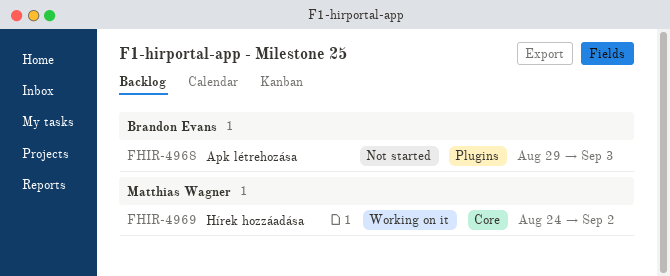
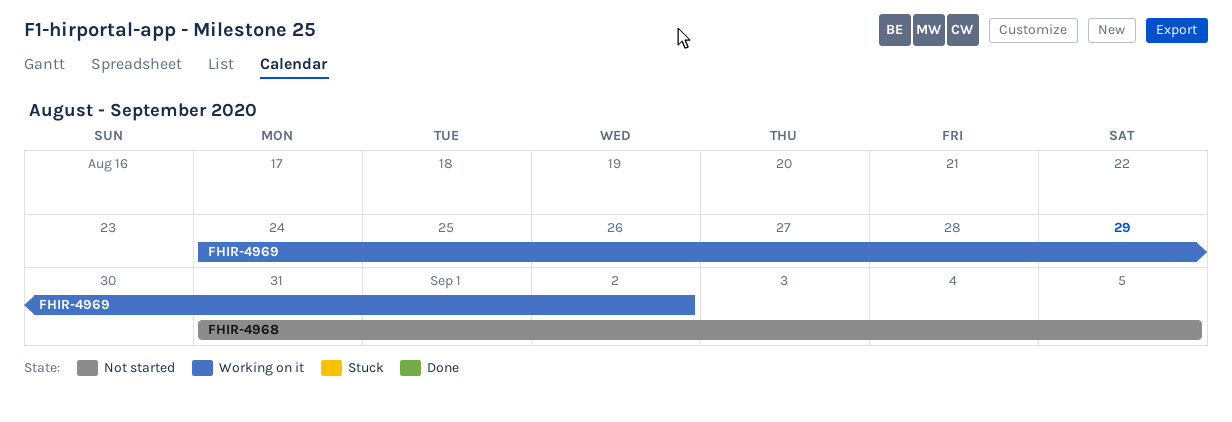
FHIR-4968, start: Aug 29 -> Aug 31
FHIR-4968, due: Sep 3 -> Sep 5

